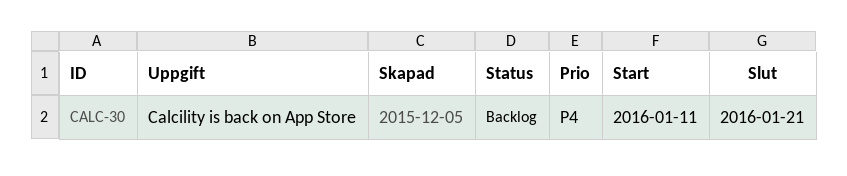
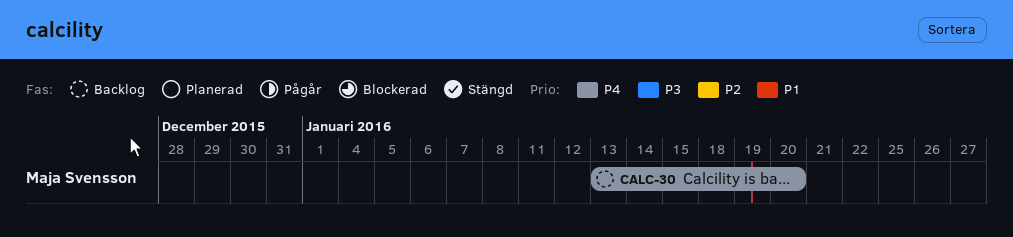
CALC-30, start: Jan 11 -> Jan 13
CALC-30, due: Jan 21 -> Jan 20

